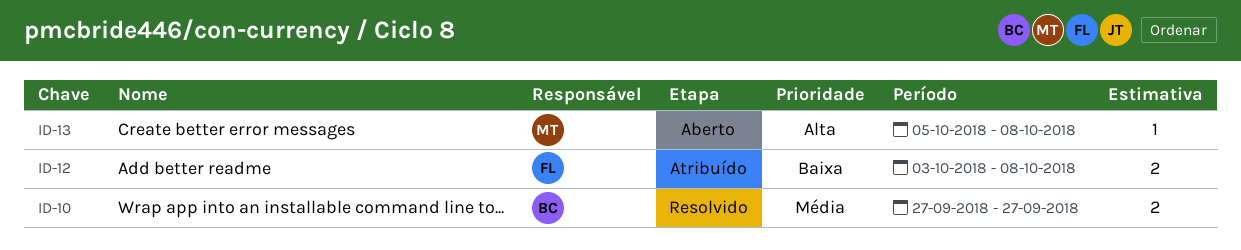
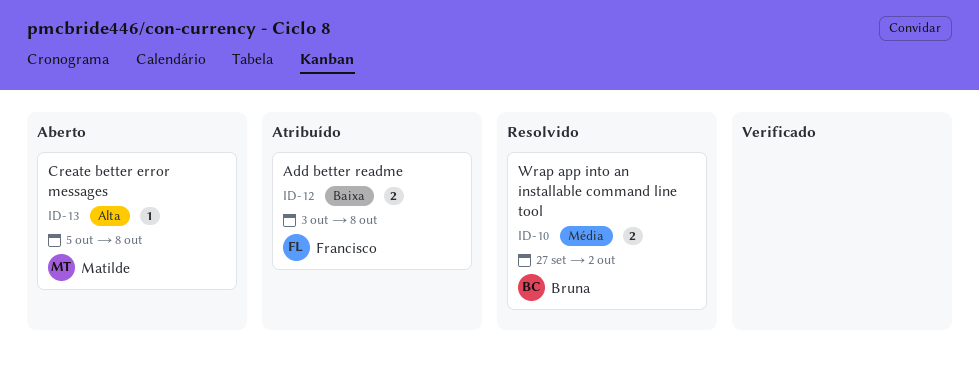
ID-10, due: Sep 27 -> Oct 2

